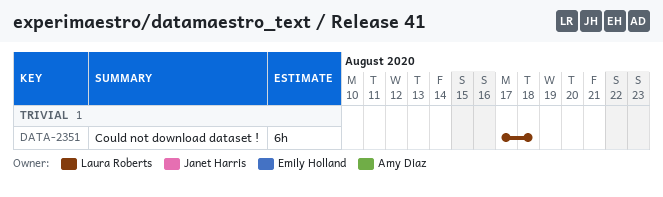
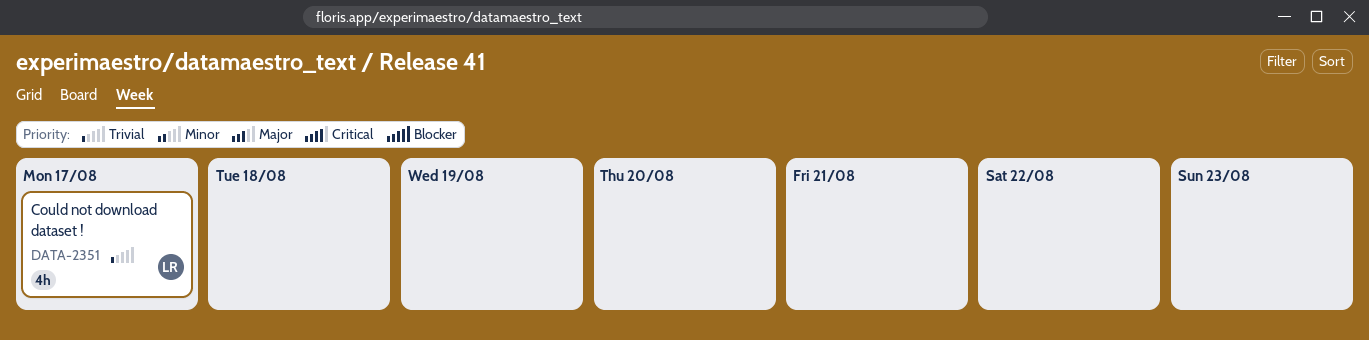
DATA-2351, estimate: 6h -> 4h
DATA-2351, due: Aug 18 -> Aug 17

